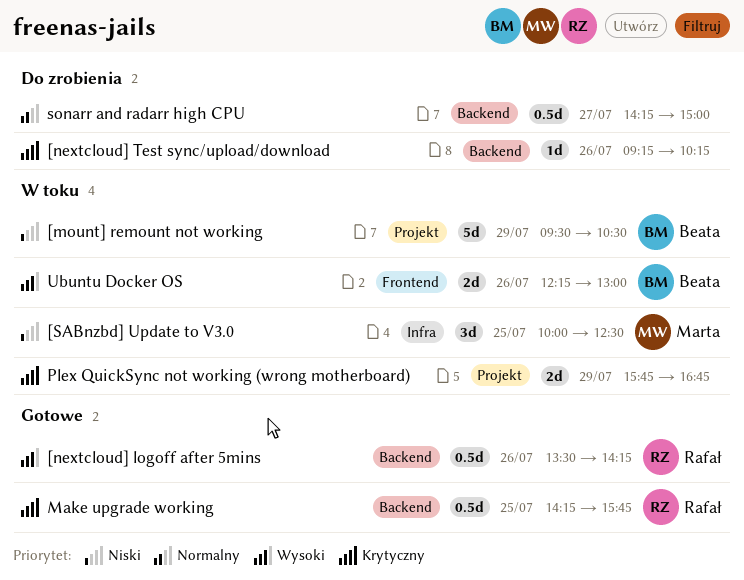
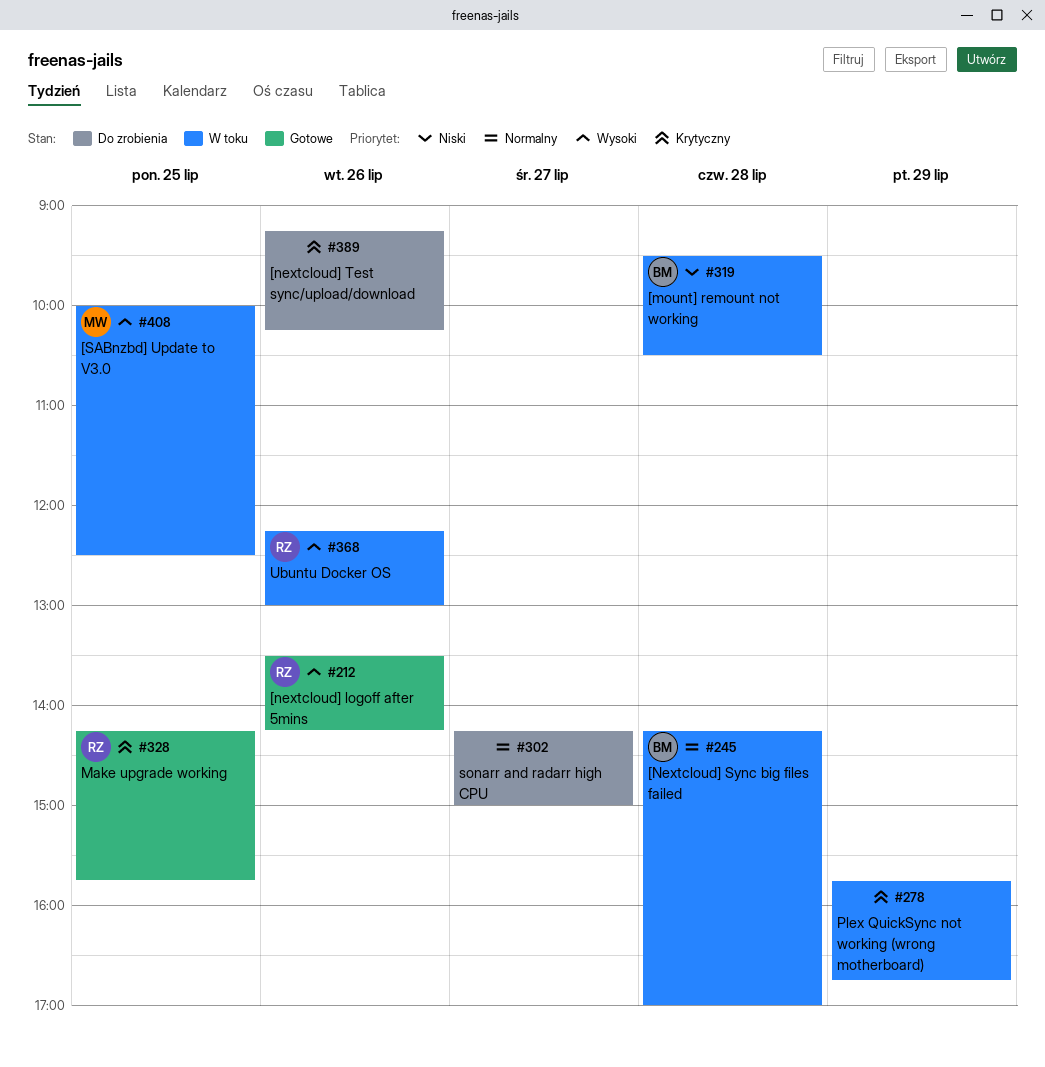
[mount] remount not working, day: Jul 29 -> Jul 28
[Nextcloud] Sync big files failed: none -> present
[SABnzbd] Update to V3.0, priority: Niski -> Wysoki
Ubuntu Docker OS, owner: Beata -> Rafał

